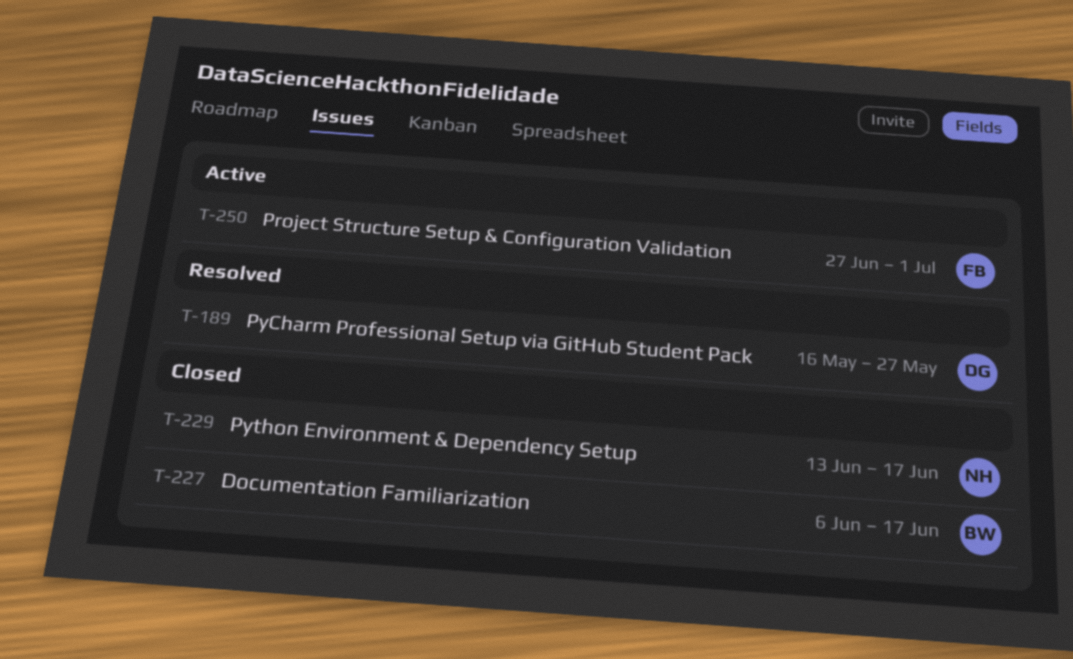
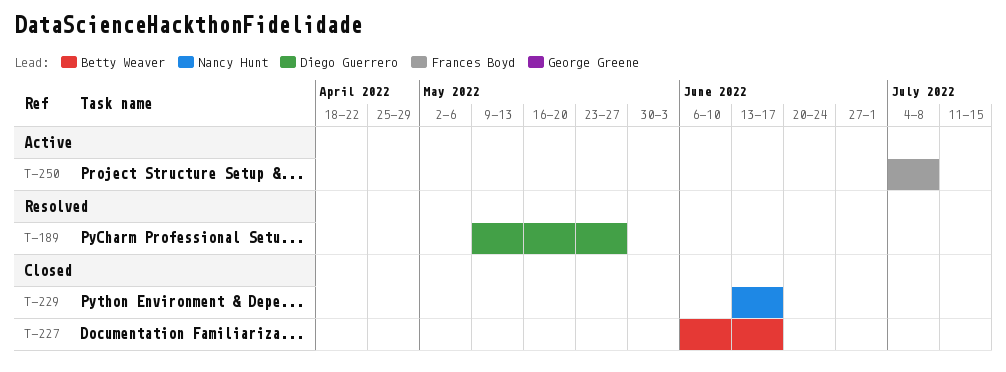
T-189, start: May 16 -> May 9
T-250, start: Jun 27 -> Jul 4
T-250, due: Jul 1 -> Jul 8

